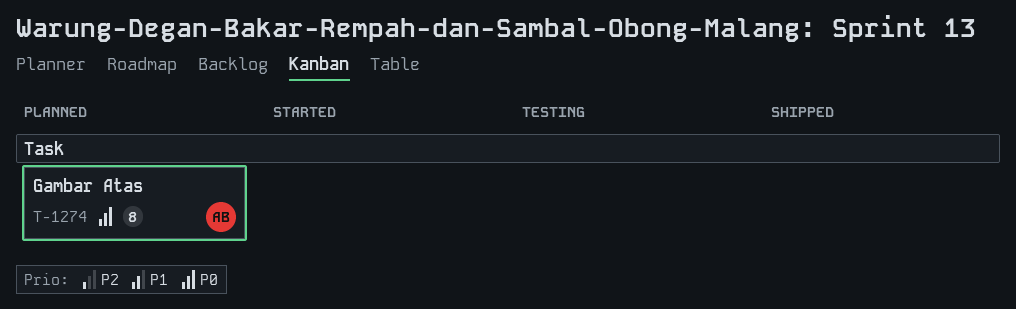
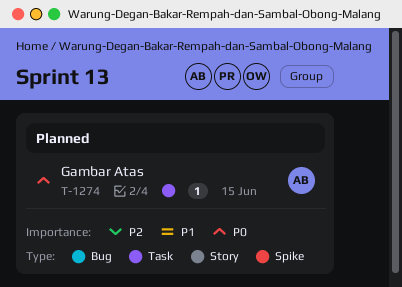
T-1274, estimate: 8 -> 1

